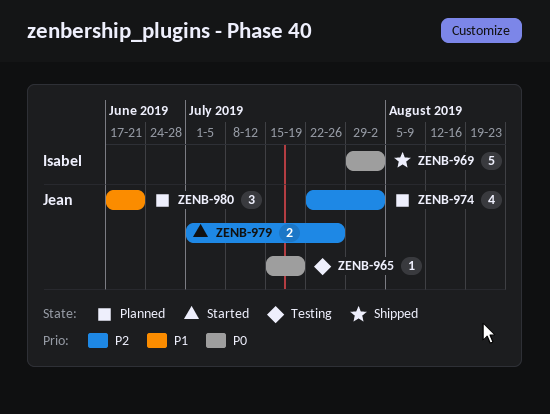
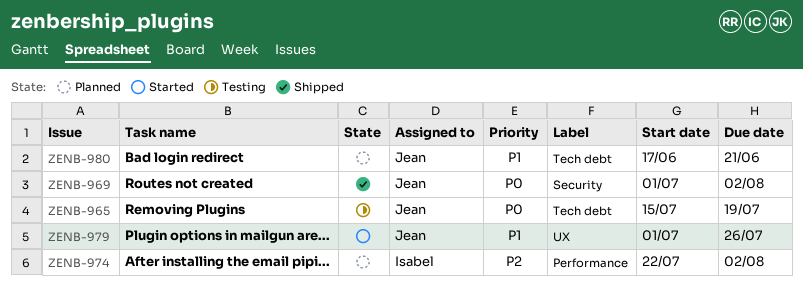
ZENB-969, owner: Isabel -> Jean
ZENB-969, start: Jul 29 -> Jul 1
ZENB-974, owner: Jean -> Isabel
ZENB-979, priority: P2 -> P1

